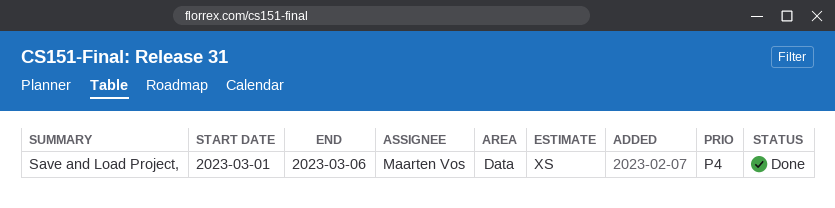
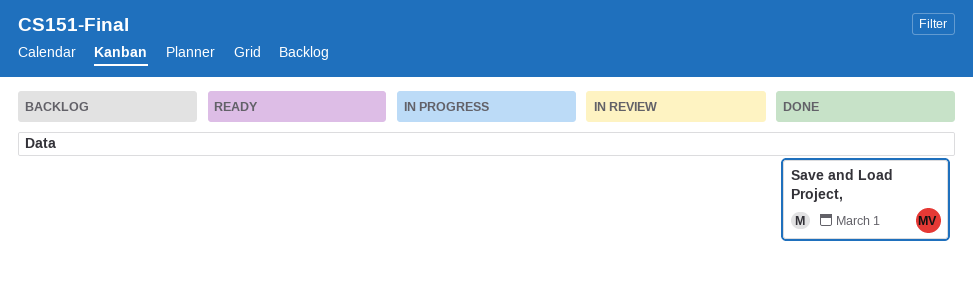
Save and Load Project,, estimate: XS -> M
Save and Load Project,, due: Mar 6 -> Mar 1

